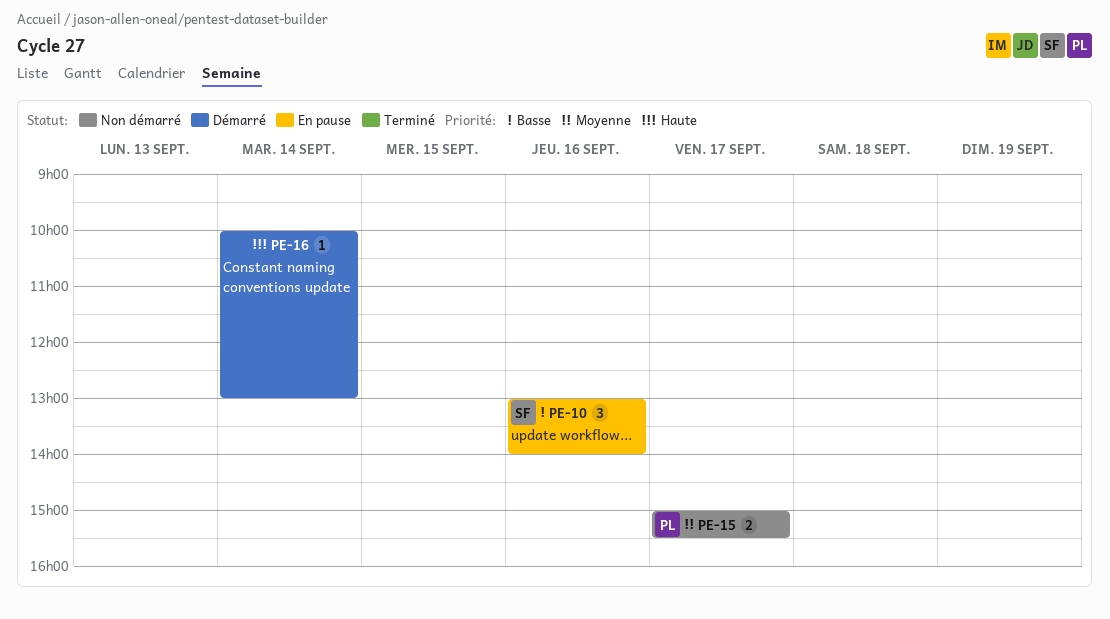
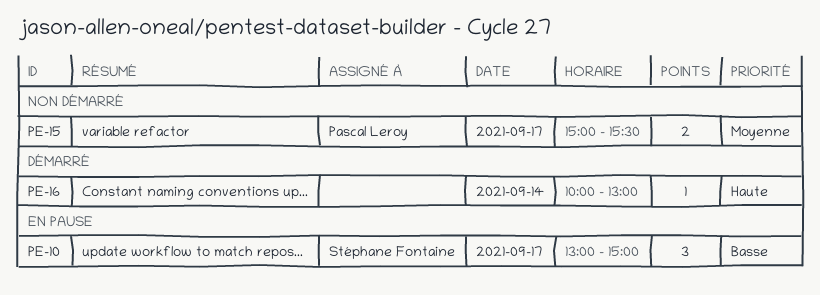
PE-10, day: Sep 16 -> Sep 17
PE-10, ends: 14:00 -> 15:00

